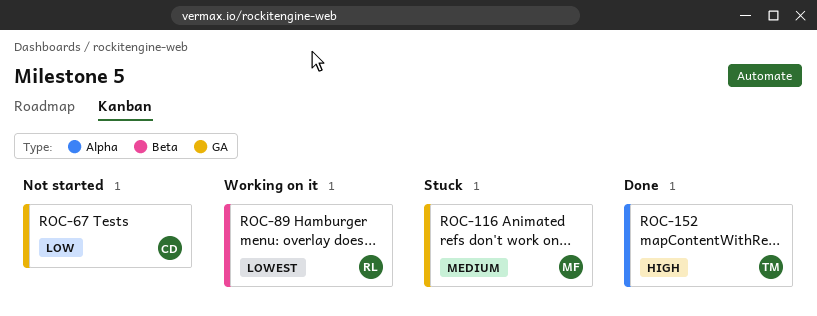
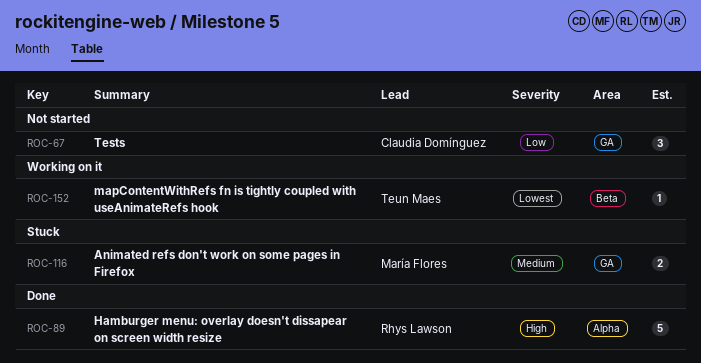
ROC-89, status: Working on it -> Done
ROC-89, priority: Lowest -> High
ROC-89, label: Beta -> Alpha
ROC-152, status: Done -> Working on it
ROC-152, priority: High -> Lowest
ROC-152, label: Alpha -> Beta

